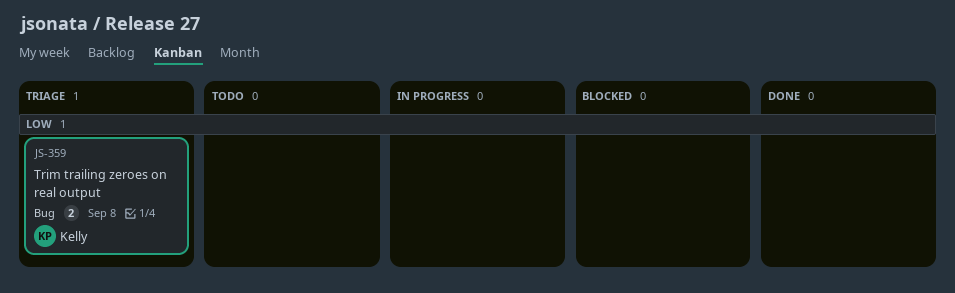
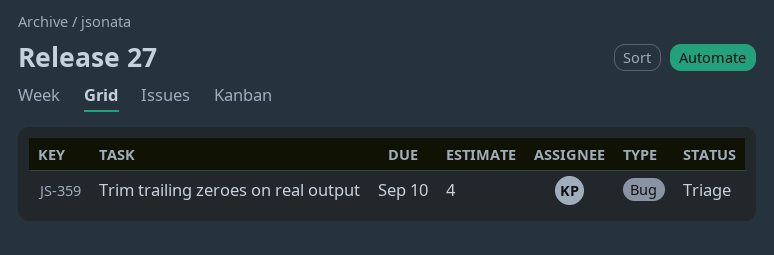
JS-359, estimate: 2 -> 4
JS-359, due: Sep 8 -> Sep 10

